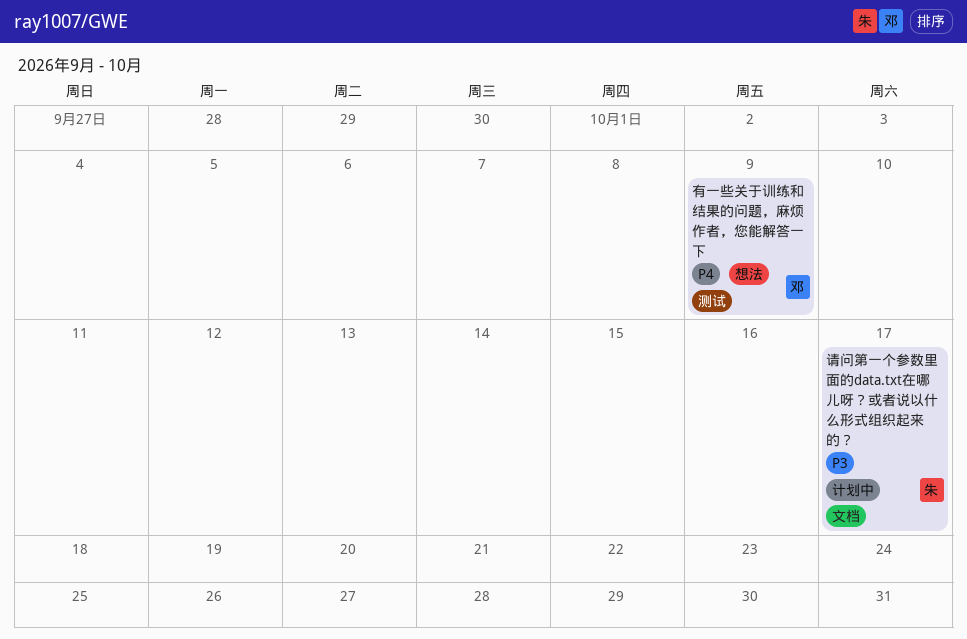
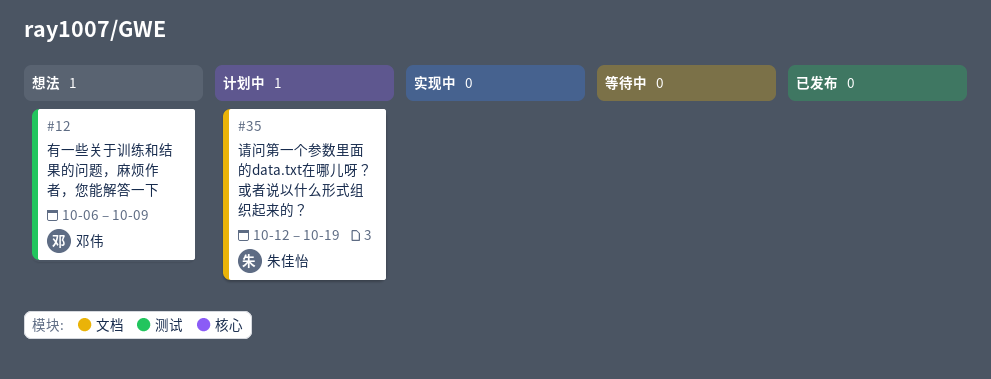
请问第一个参数里面的data.txt在哪儿呀？或者说以什么形式组织起来的？, due: Oct 17 -> Oct 19

